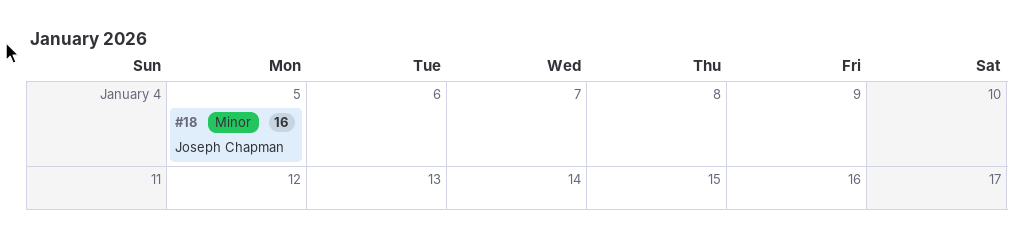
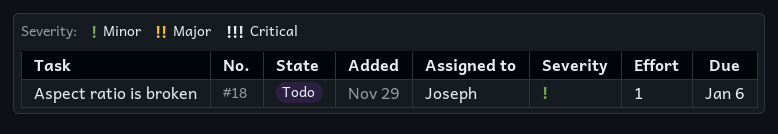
#18, estimate: 16 -> 1
#18, due: Jan 5 -> Jan 6

